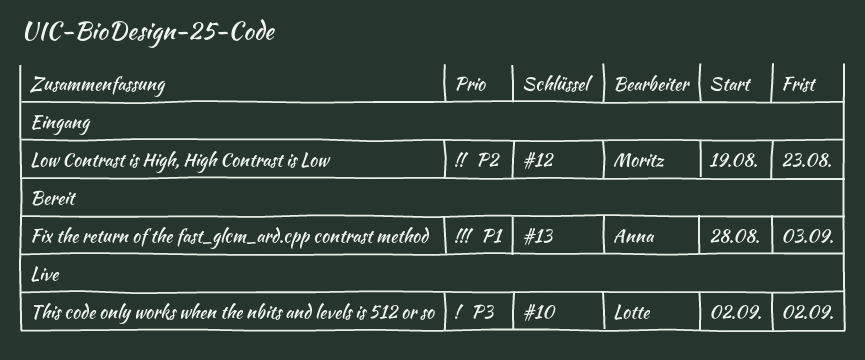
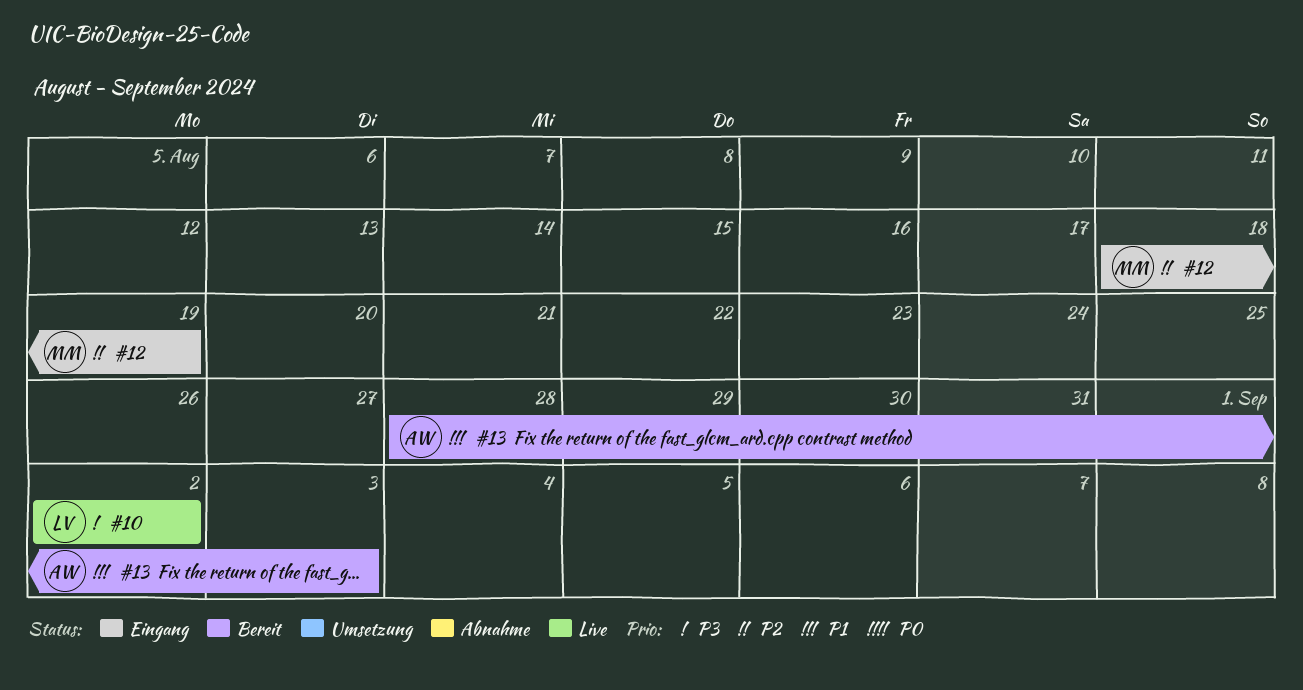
#12, start: Aug 19 -> Aug 18
#12, due: Aug 23 -> Aug 19

